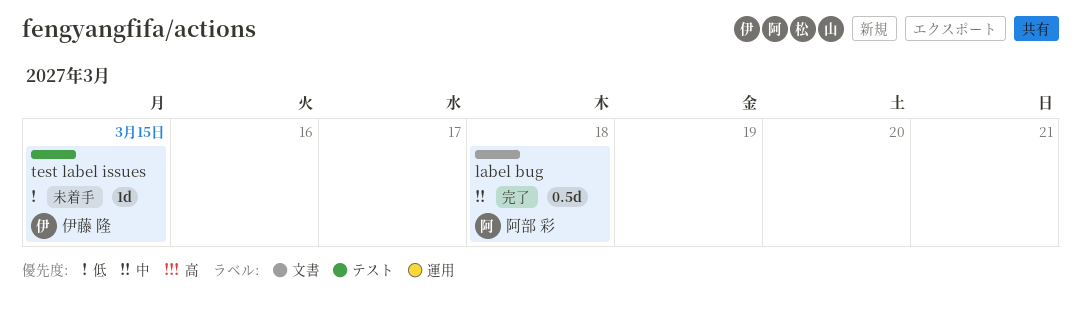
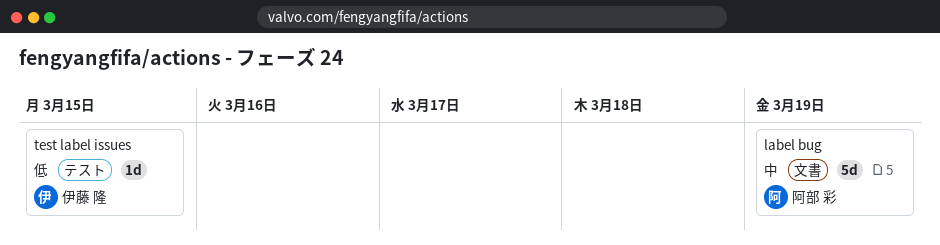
label bug, estimate: 0.5d -> 5d
label bug, due: Mar 18 -> Mar 19

